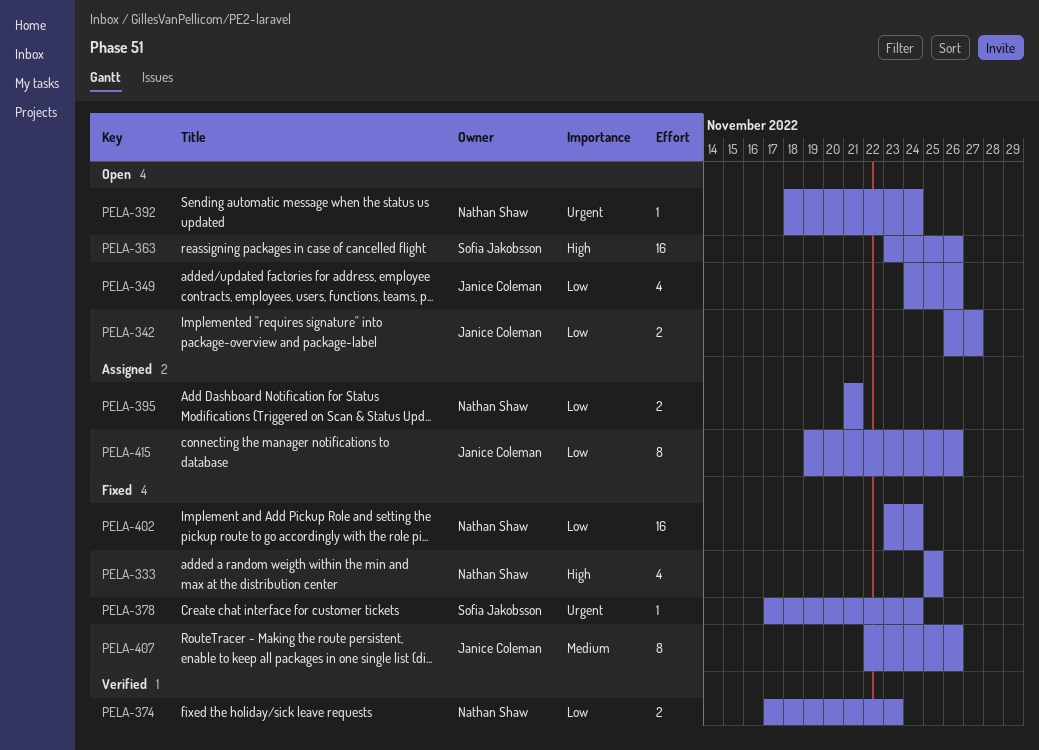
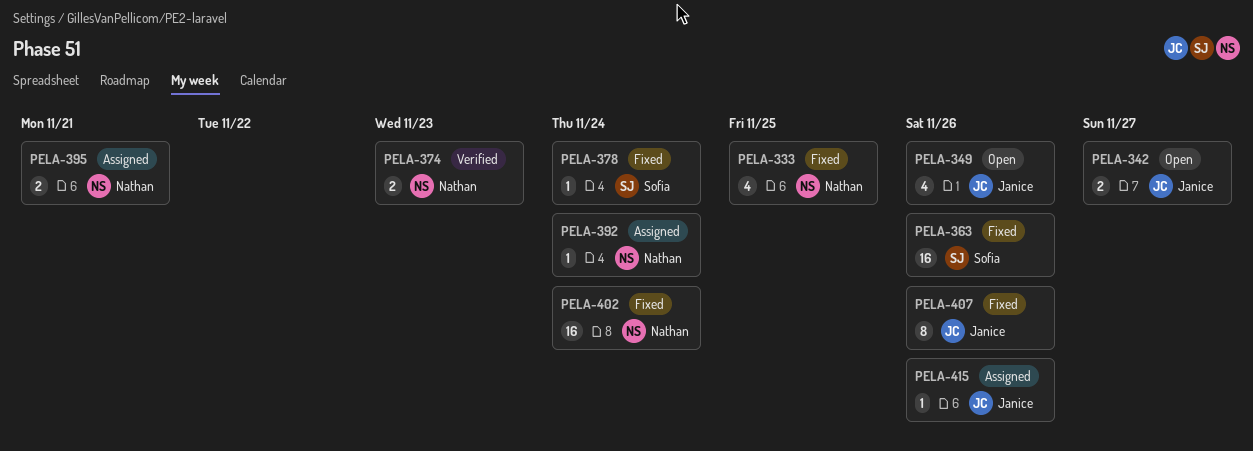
PELA-363, status: Open -> Fixed
PELA-392, status: Open -> Assigned
PELA-415, estimate: 8 -> 1

